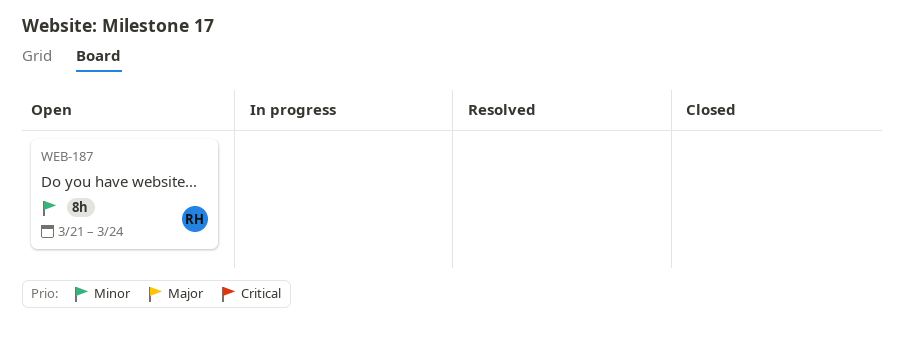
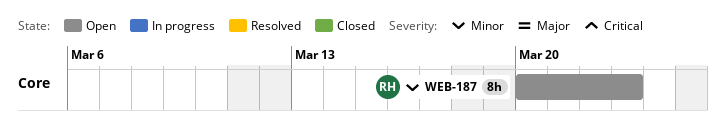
WEB-187, start: Mar 21 -> Mar 20
WEB-187, due: Mar 24 -> Mar 23

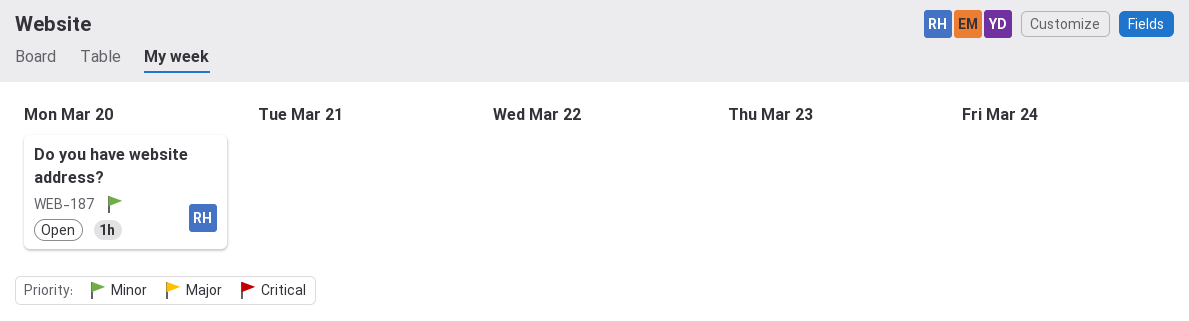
WEB-187, estimate: 8h -> 1h
WEB-187, due: Mar 23 -> Mar 20

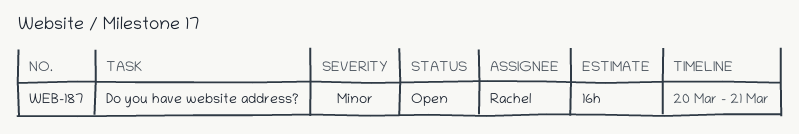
WEB-187, estimate: 1h -> 16h
WEB-187, due: Mar 20 -> Mar 21

